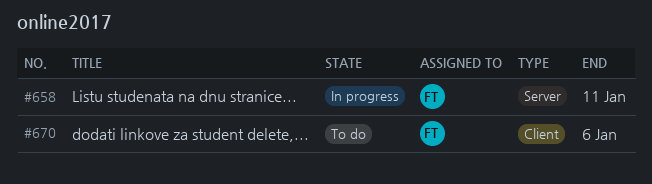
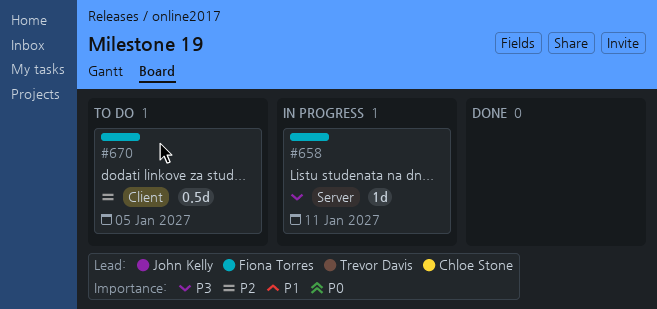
#670, due: Jan 6 -> Jan 5

